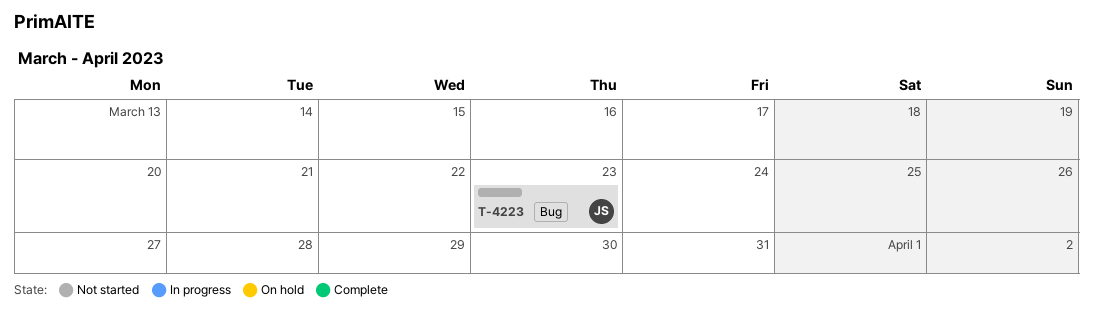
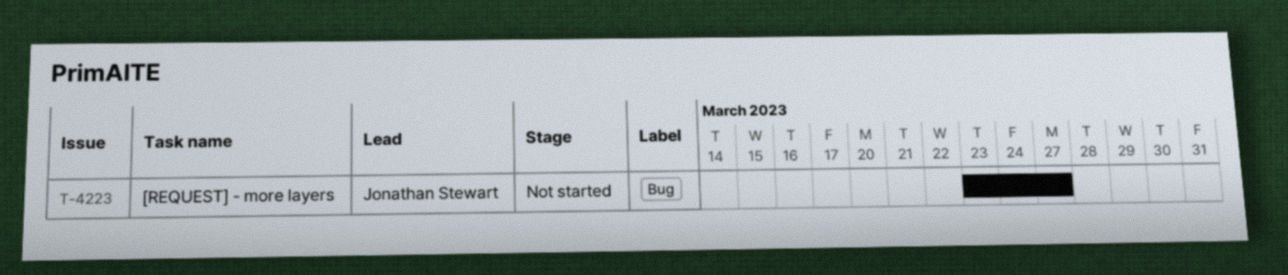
T-4223, due: Mar 23 -> Mar 27

